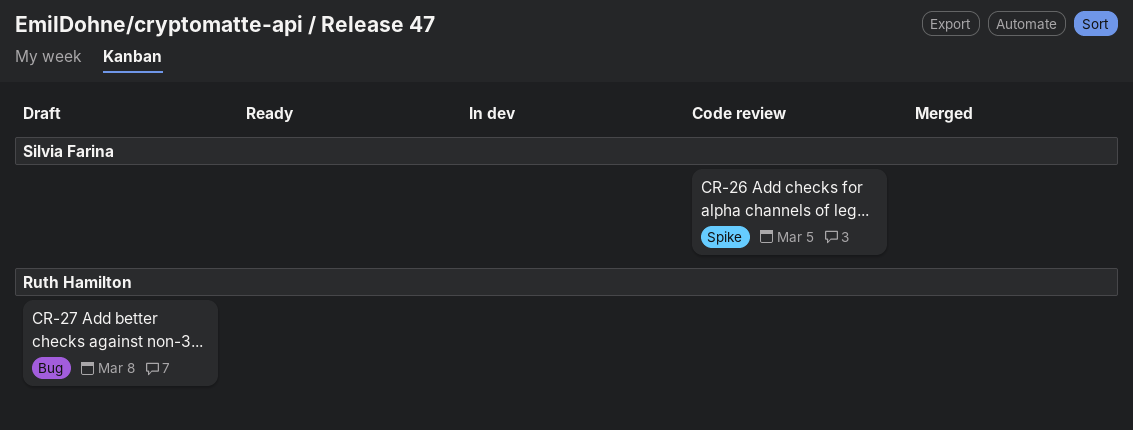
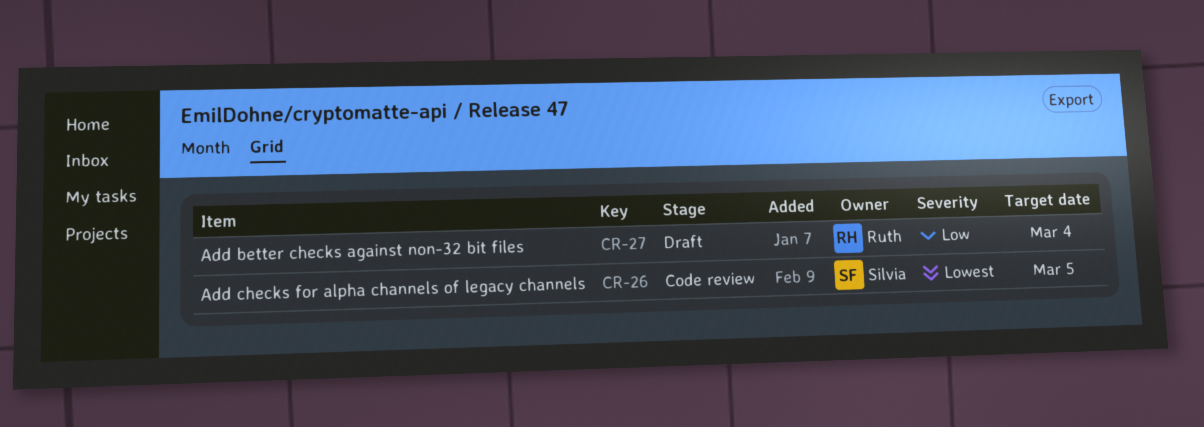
CR-27, due: Mar 8 -> Mar 4

